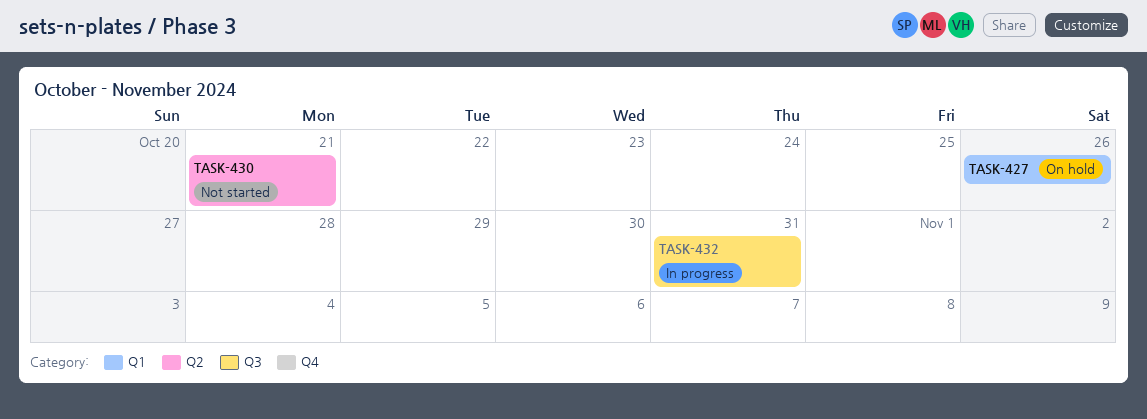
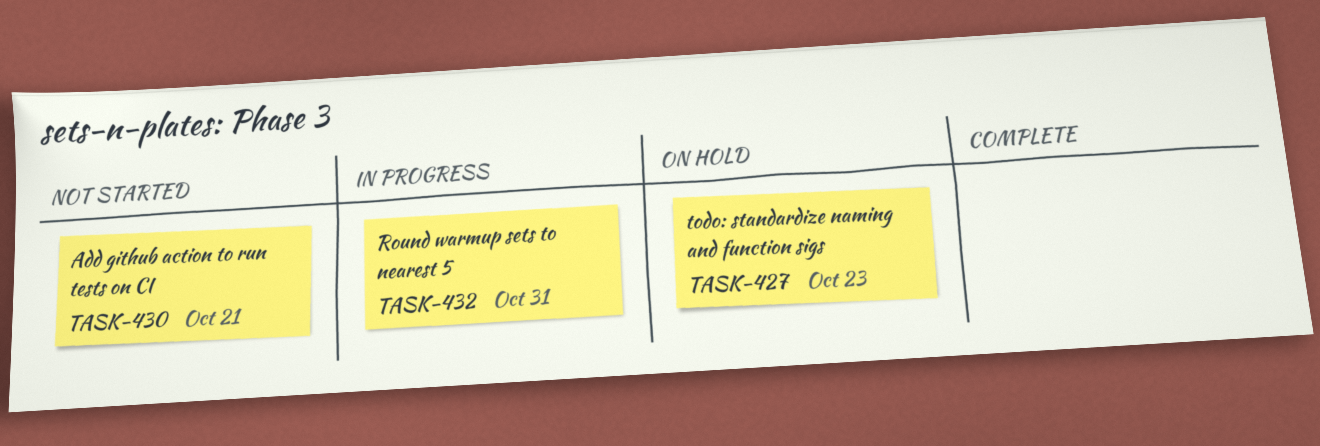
TASK-427, due: Oct 26 -> Oct 23

